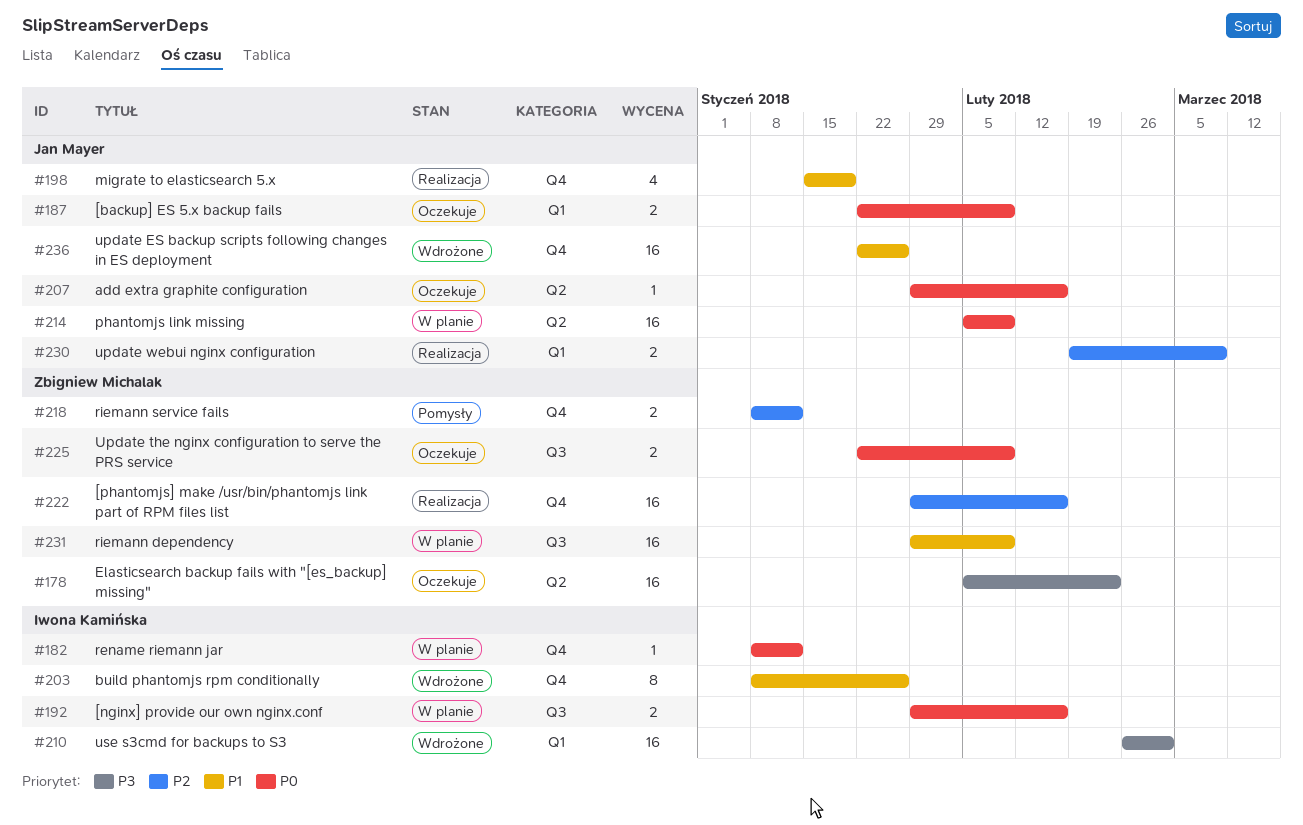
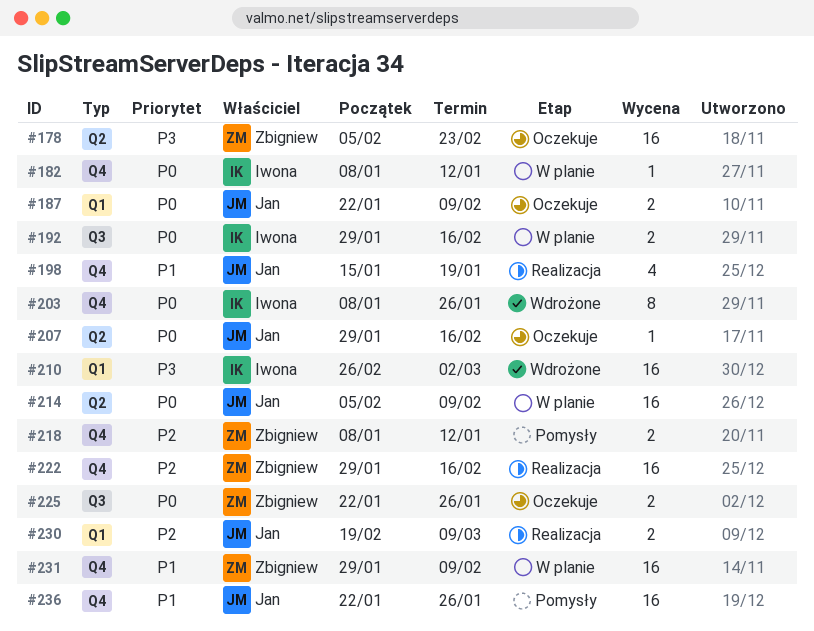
#203, priority: P1 -> P0
#225, due: Feb 9 -> Jan 26
#231, label: Q3 -> Q4
#236, status: Wdrożone -> Pomysły

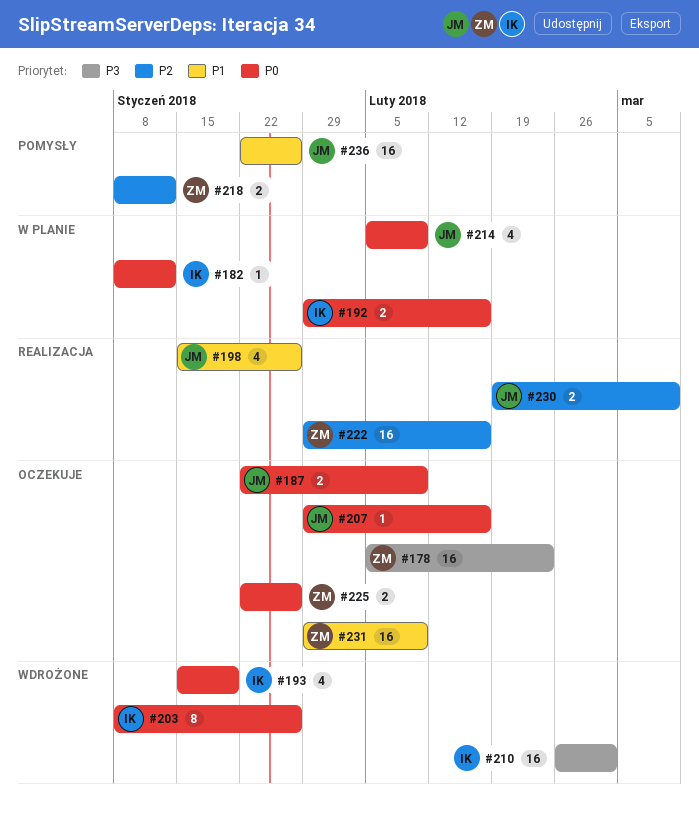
#193: none -> present
#198, due: Jan 19 -> Jan 26
#214, estimate: 16 -> 4
#231, status: W planie -> Oczekuje

